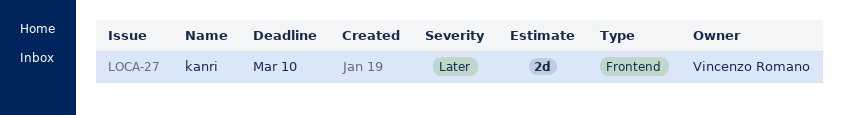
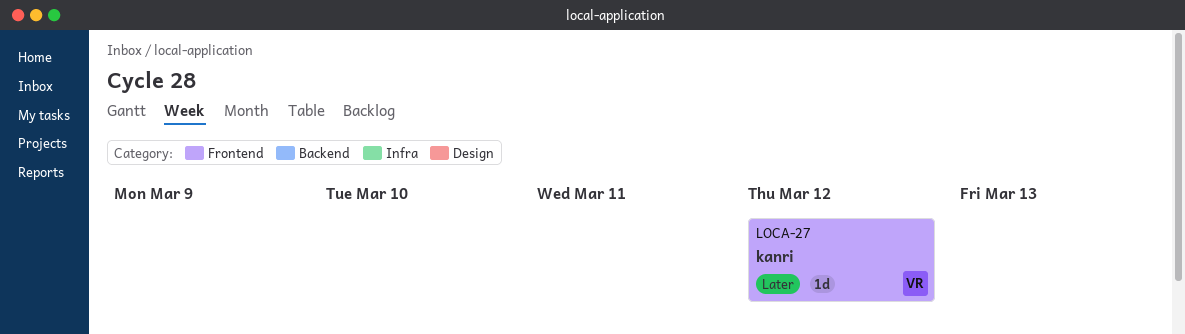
LOCA-27, estimate: 2d -> 1d
LOCA-27, due: Mar 10 -> Mar 12

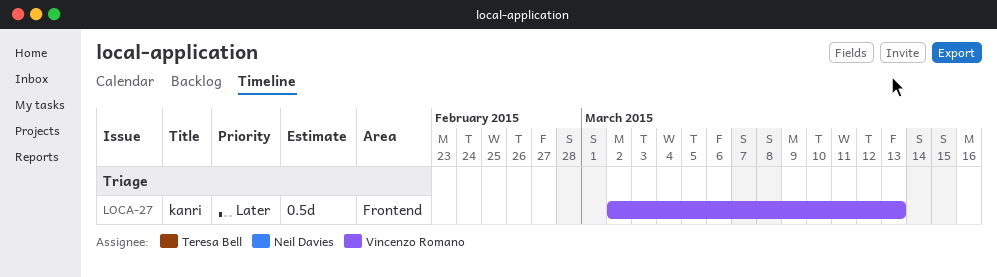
LOCA-27, estimate: 1d -> 0.5d
LOCA-27, due: Mar 12 -> Mar 13

